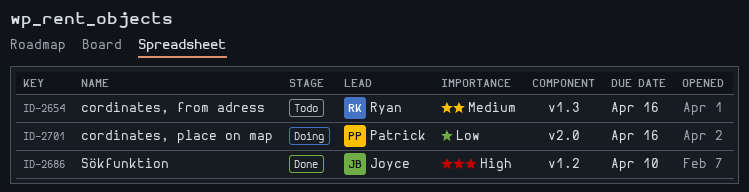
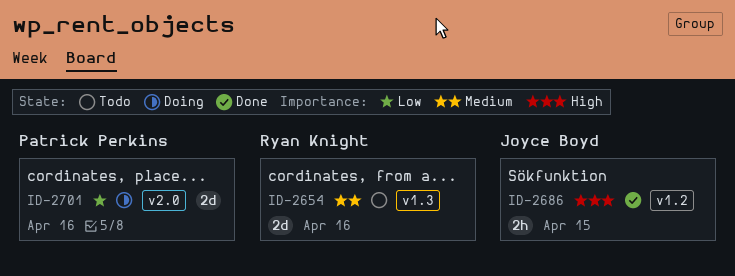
ID-2686, due: Apr 10 -> Apr 15

